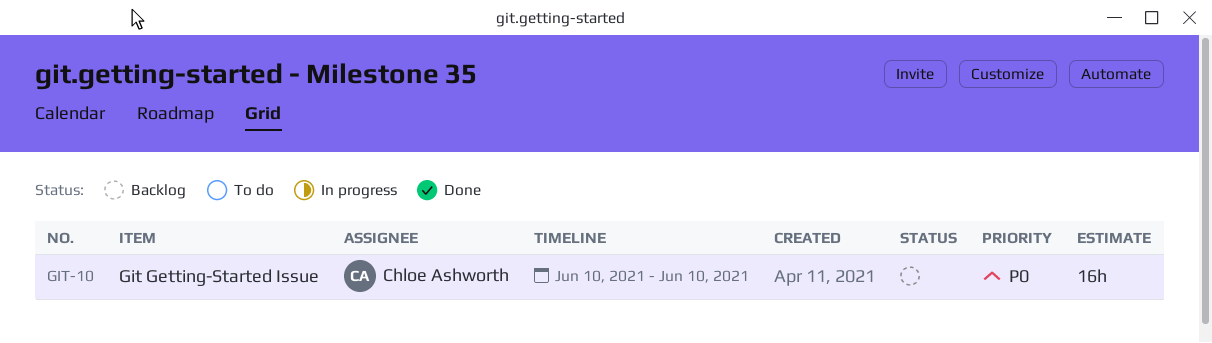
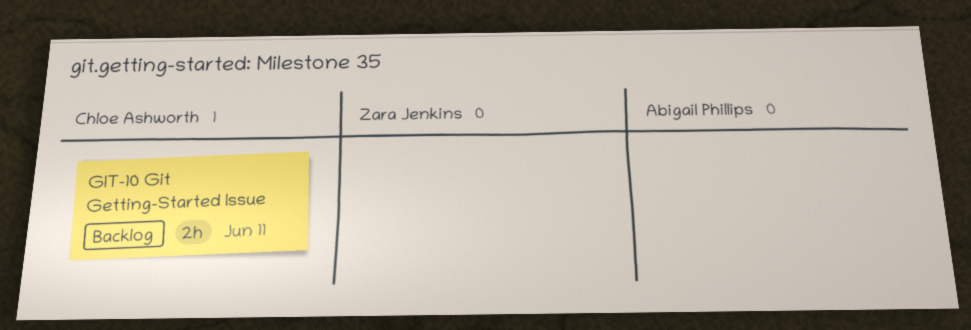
GIT-10, estimate: 16h -> 2h
GIT-10, due: Jun 10 -> Jun 11

